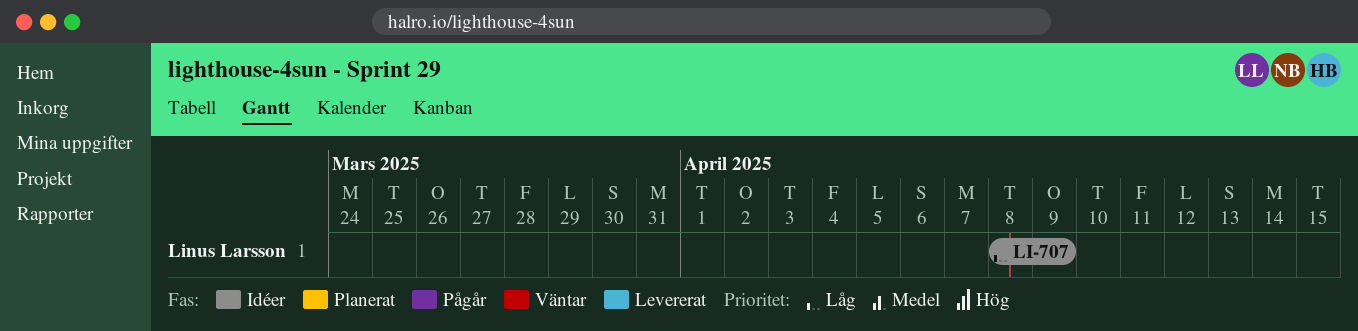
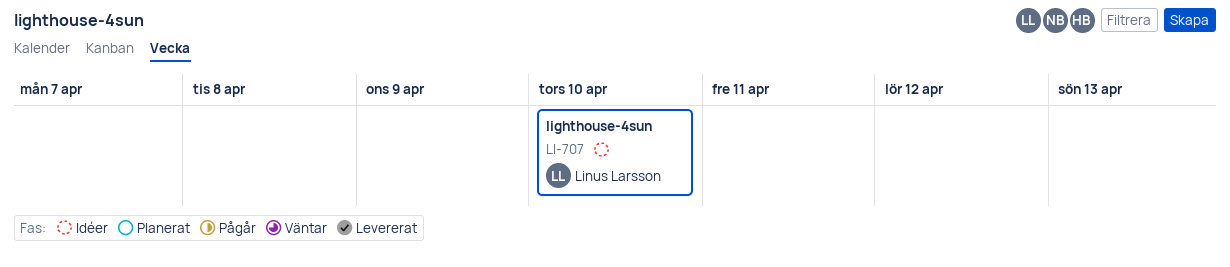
LI-707, due: Apr 9 -> Apr 10

